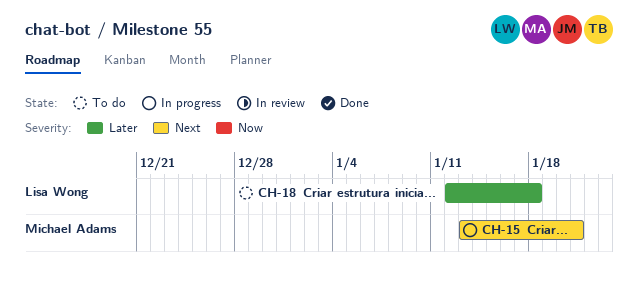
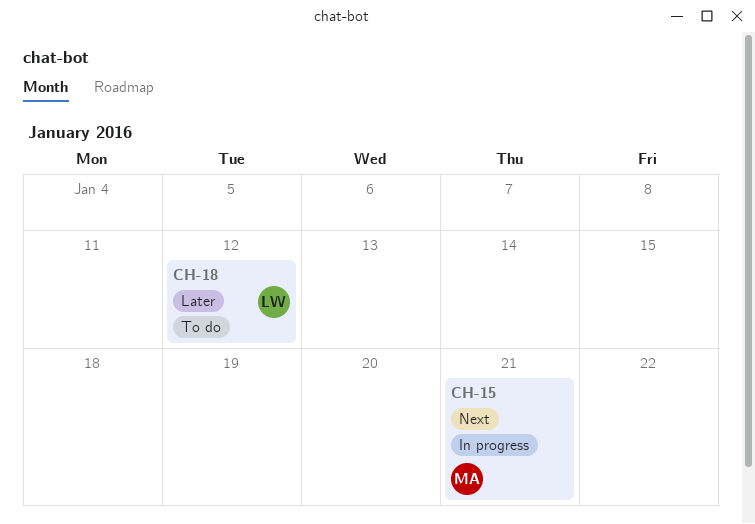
CH-18, due: Jan 18 -> Jan 12

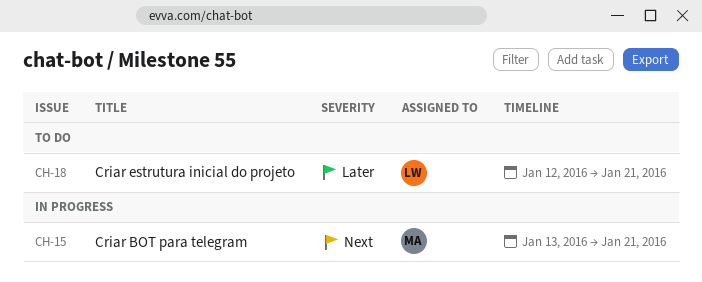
CH-18, due: Jan 12 -> Jan 21

